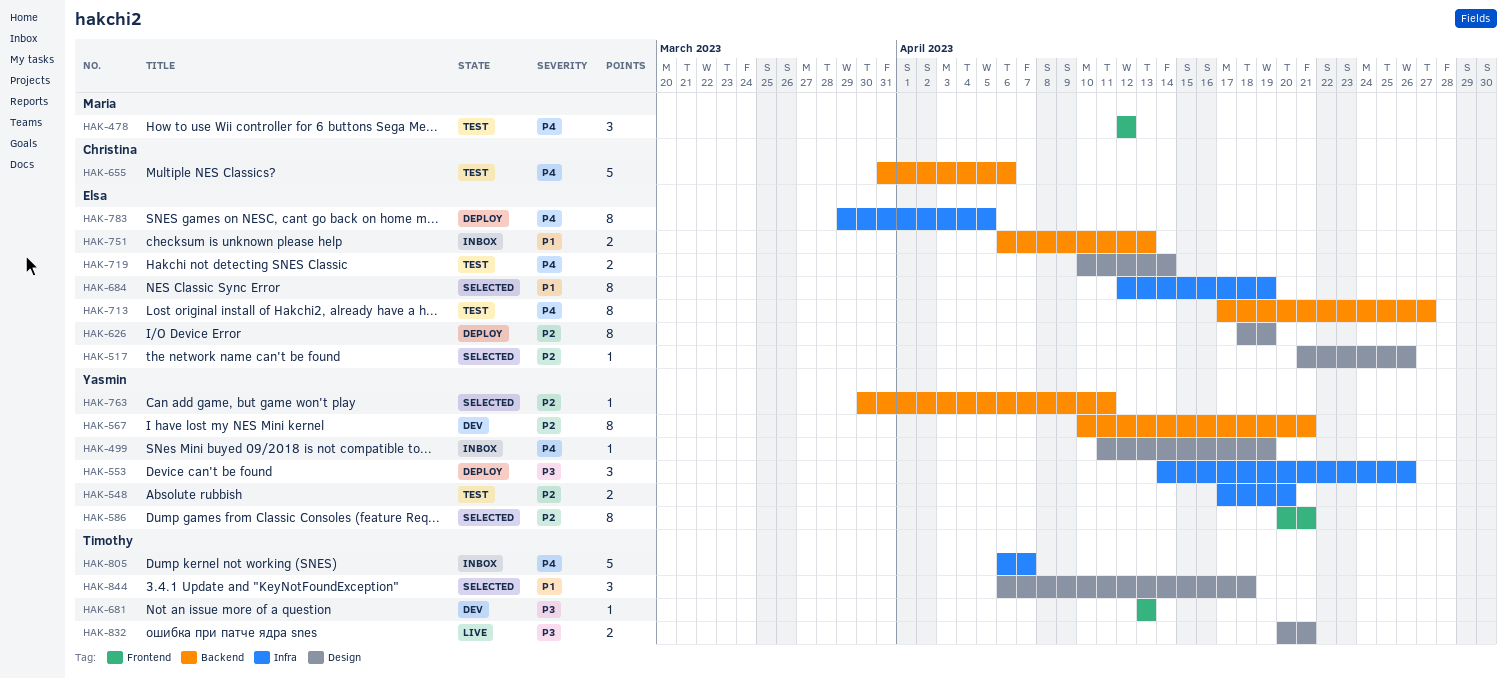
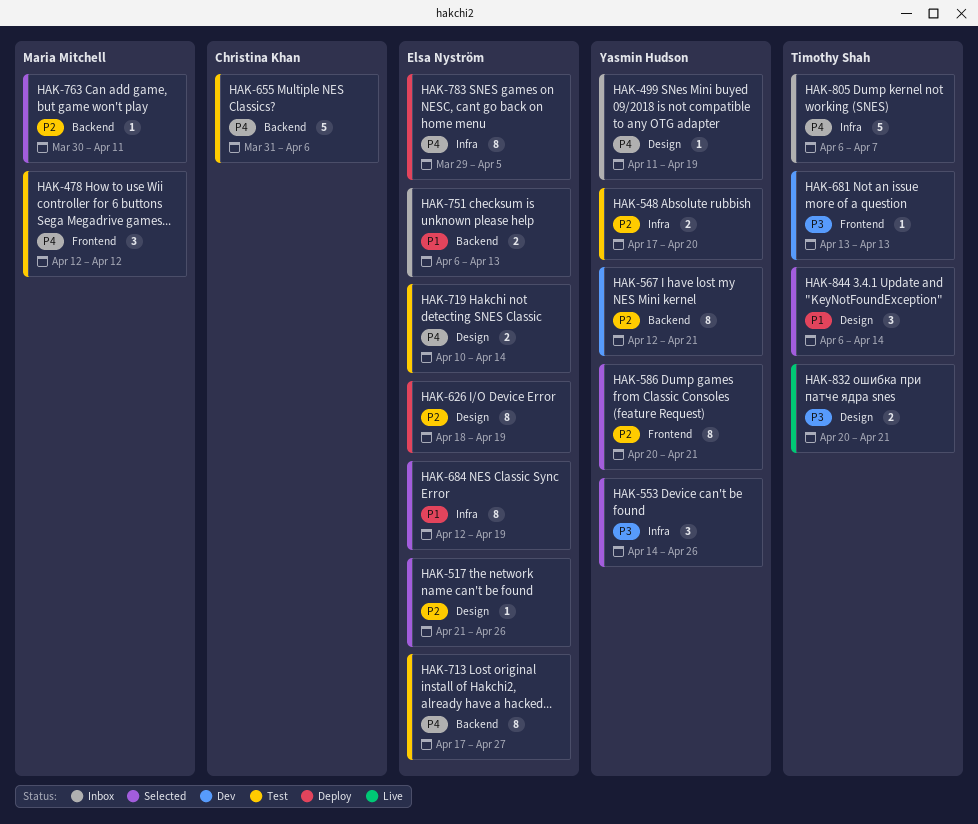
HAK-553, status: Deploy -> Selected
HAK-567, start: Apr 10 -> Apr 12
HAK-763, owner: Yasmin Hudson -> Maria Mitchell
HAK-844, due: Apr 18 -> Apr 14

